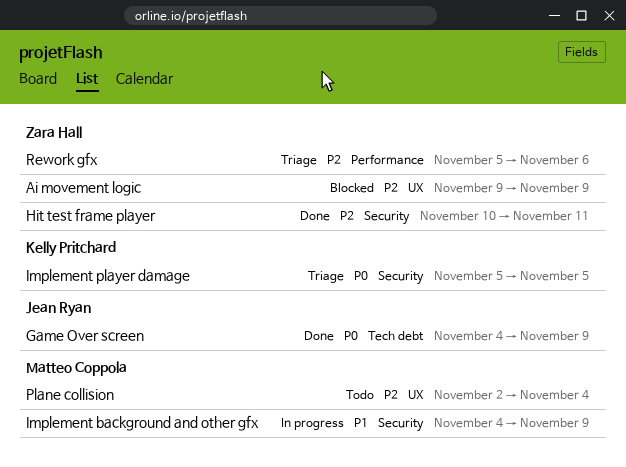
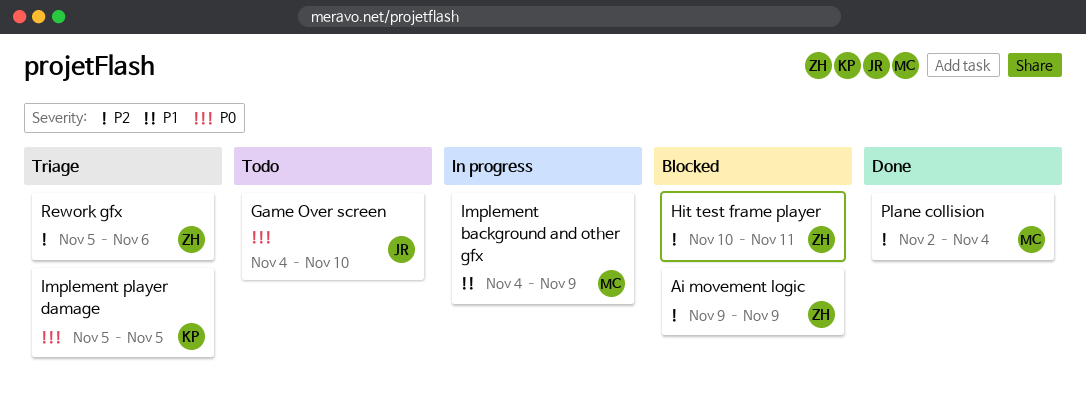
Game Over screen, status: Done -> Todo
Game Over screen, due: Nov 9 -> Nov 10
Hit test frame player, status: Done -> Blocked
Plane collision, status: Todo -> Done

